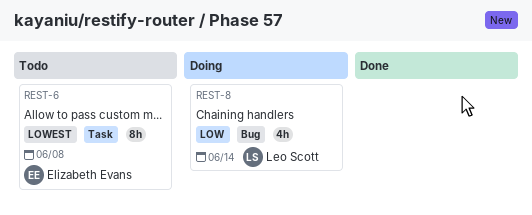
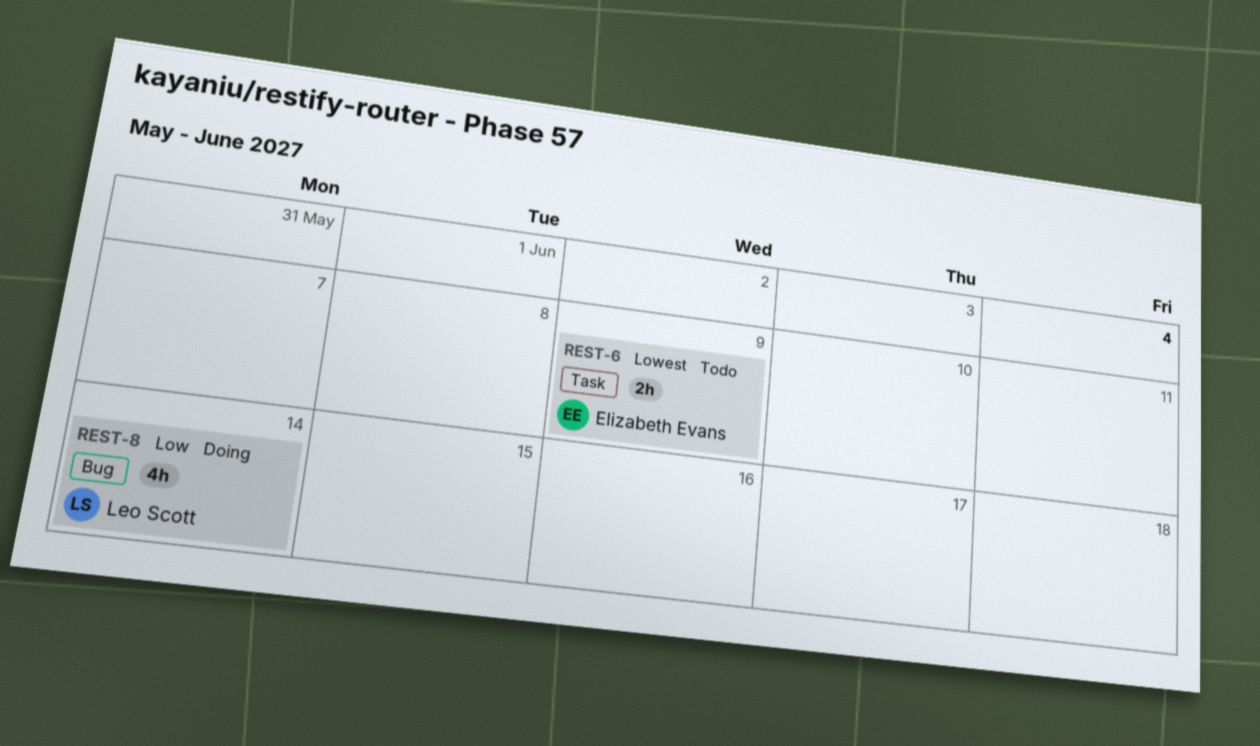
REST-6, estimate: 8h -> 2h
REST-6, due: Jun 8 -> Jun 9

